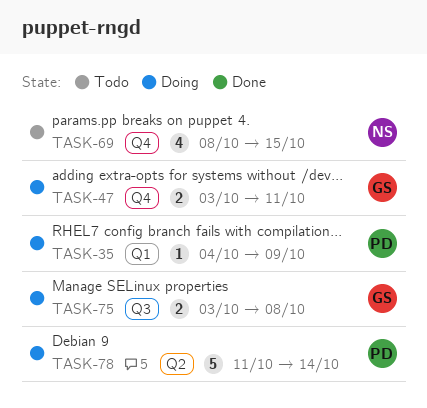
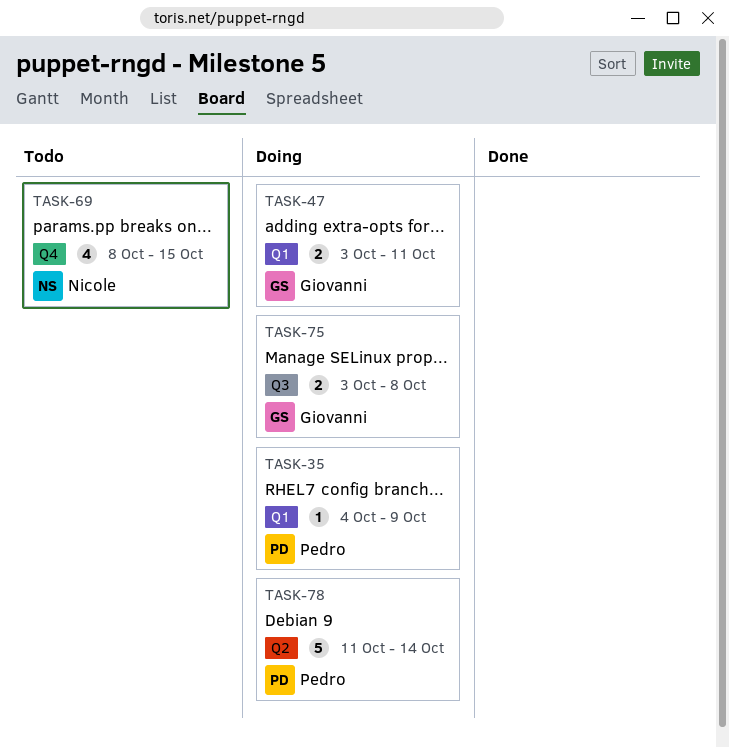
TASK-47, label: Q4 -> Q1

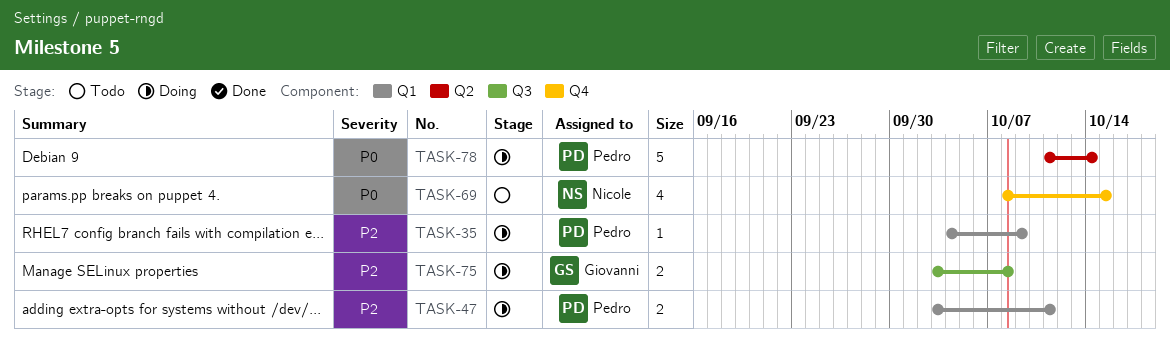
TASK-47, owner: Giovanni -> Pedro

